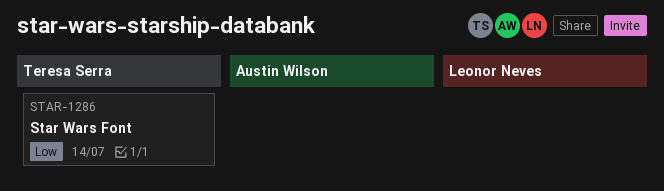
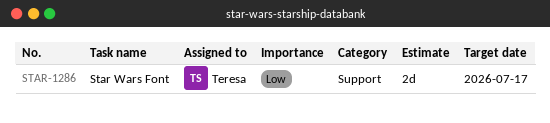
STAR-1286, due: Jul 14 -> Jul 17

